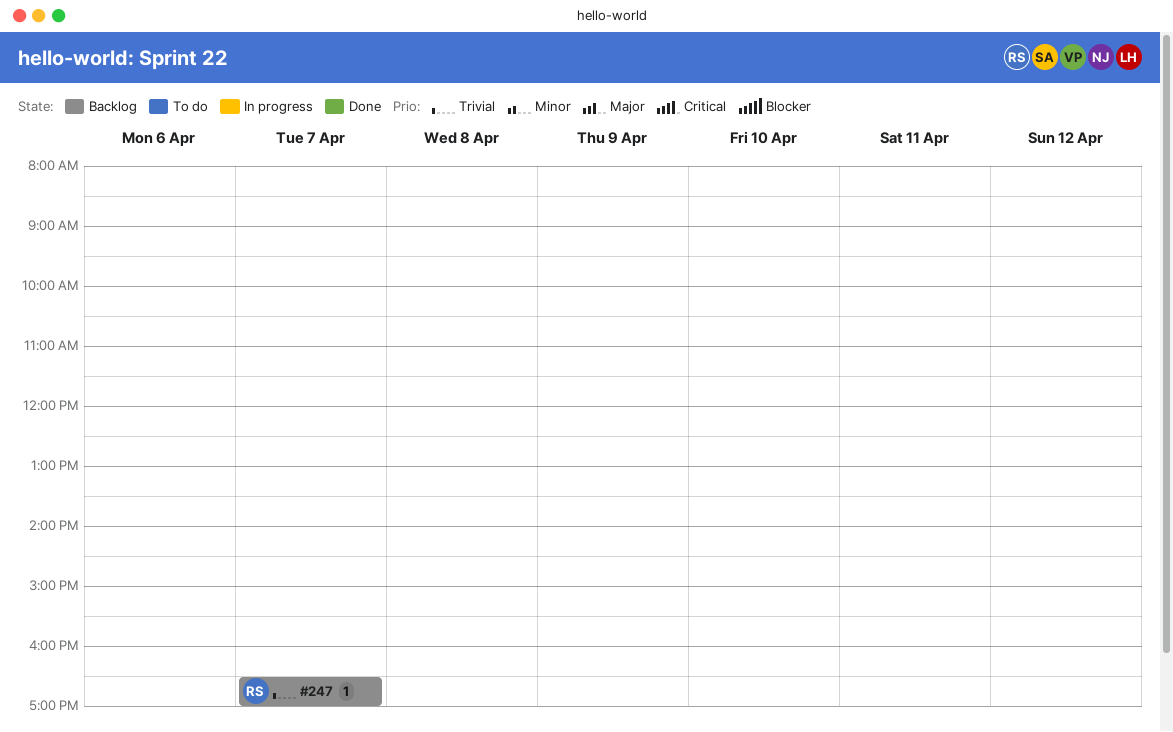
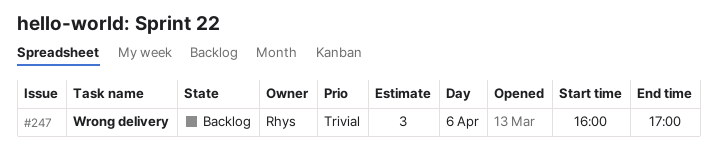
#247, estimate: 1 -> 3
#247, day: Apr 7 -> Apr 6
#247, begins: 16:30 -> 16:00

